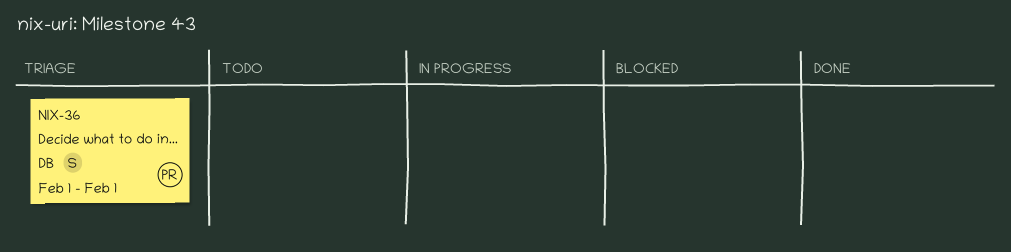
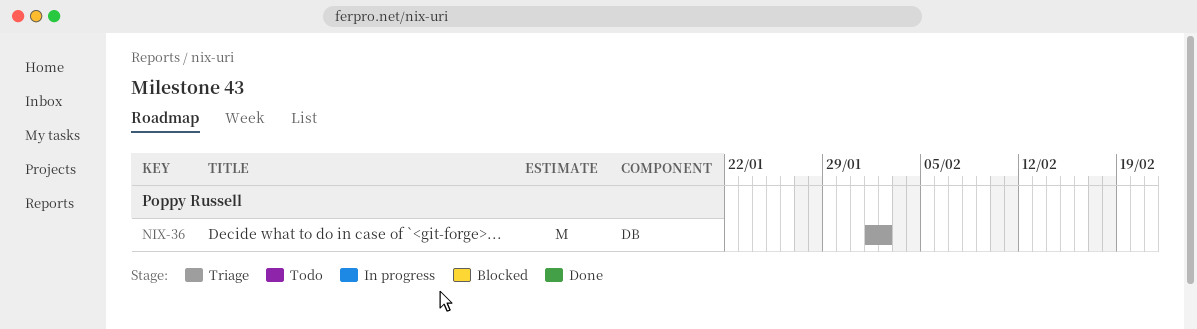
NIX-36, estimate: S -> M
NIX-36, due: Feb 1 -> Feb 2

